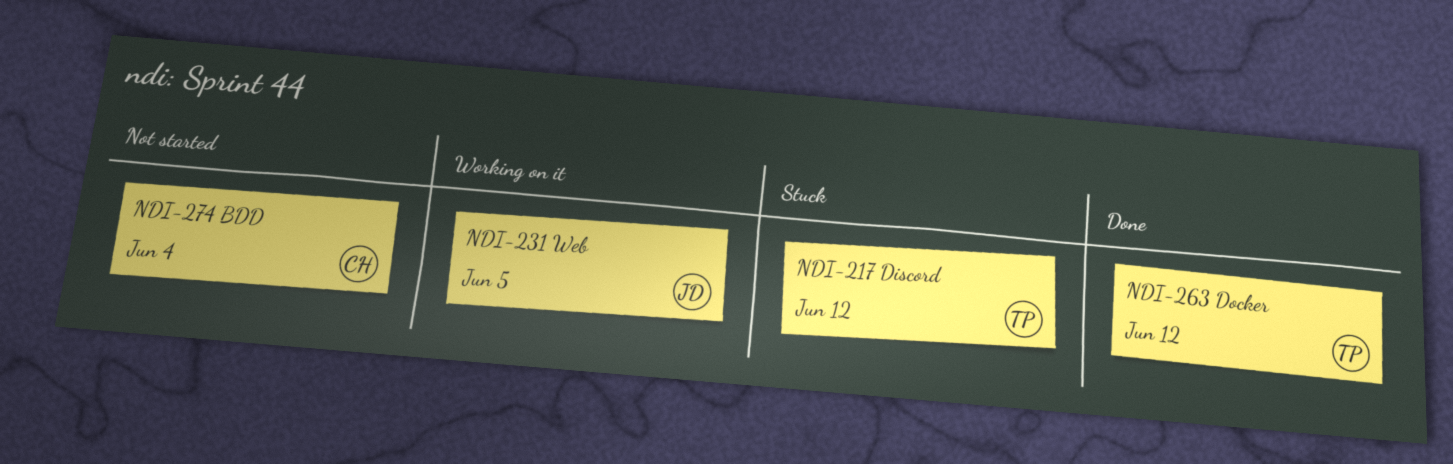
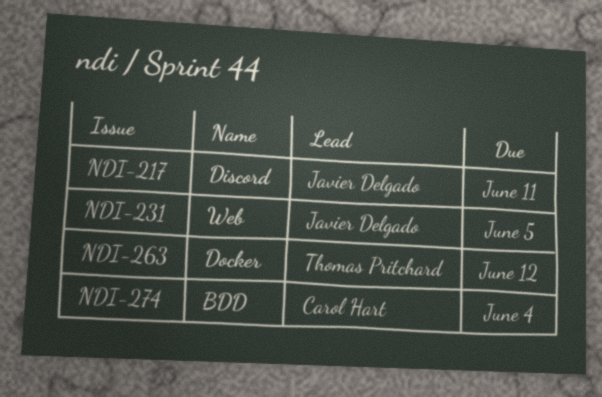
NDI-217, owner: Thomas Pritchard -> Javier Delgado
NDI-217, due: Jun 12 -> Jun 11

